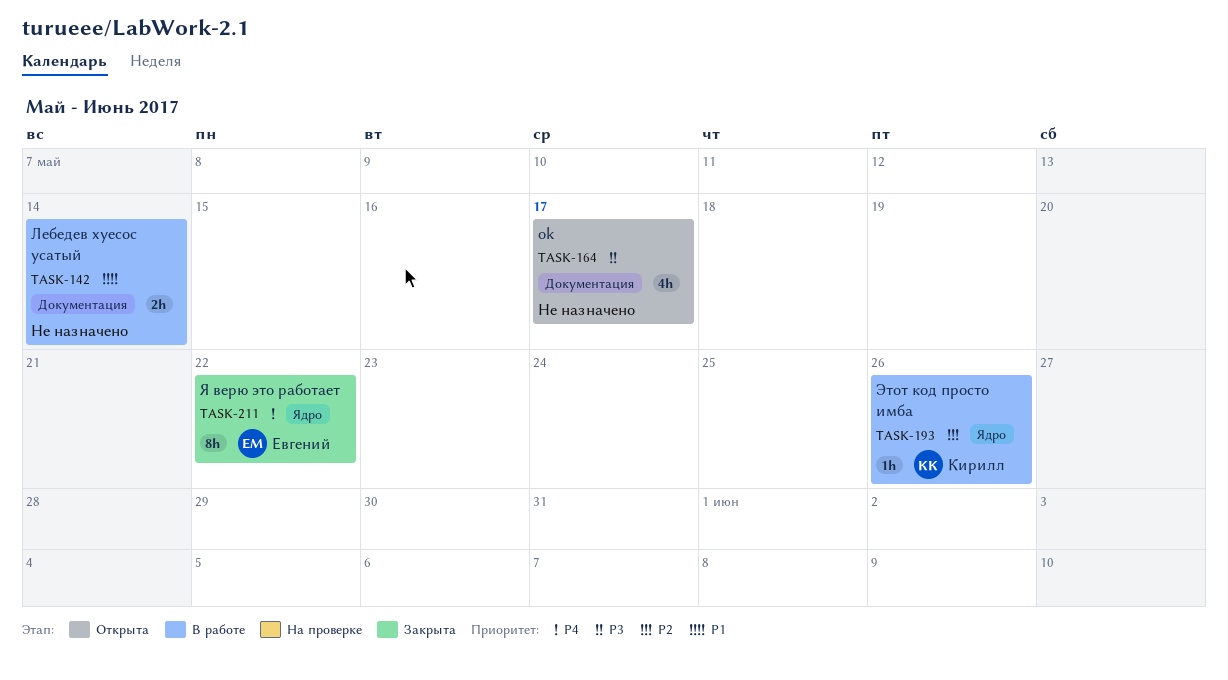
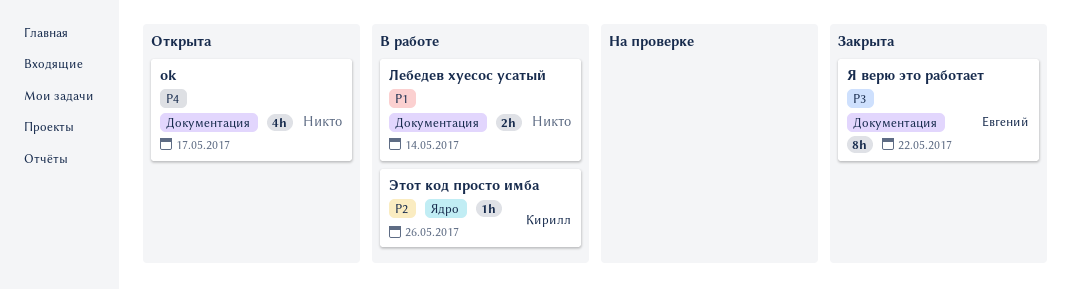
ok, priority: P3 -> P4
Я верю это работает, priority: P4 -> P3
Я верю это работает, label: Ядро -> Документация

